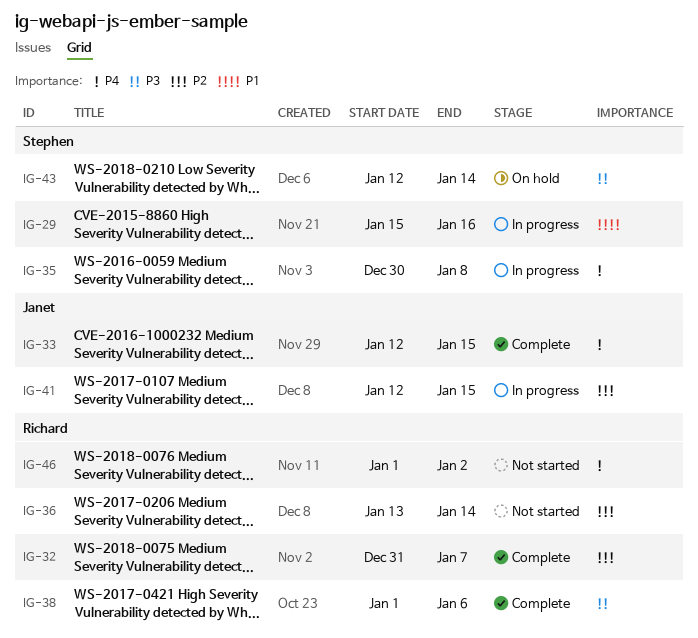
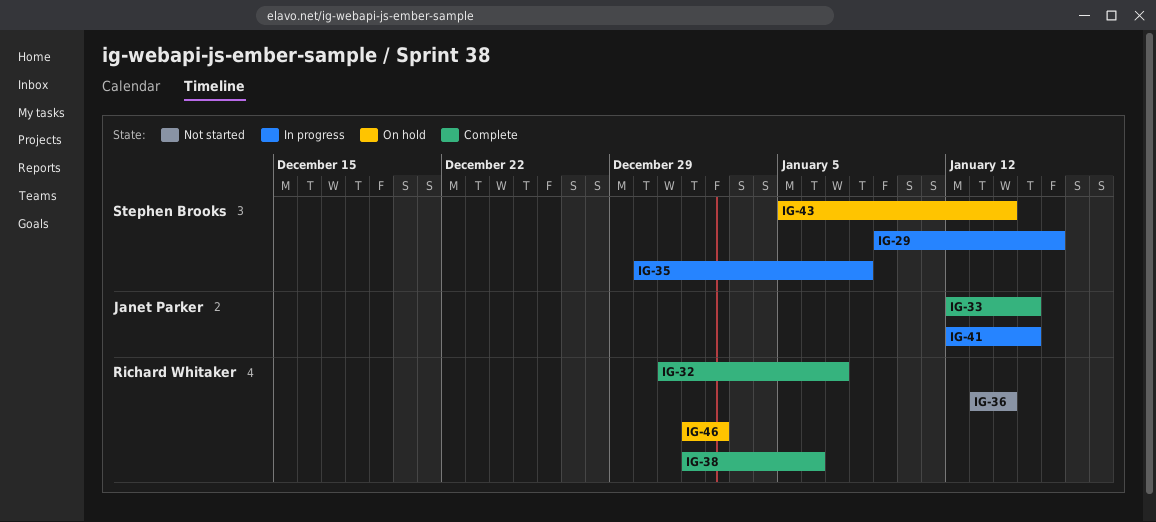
IG-29, start: Jan 15 -> Jan 9
IG-43, start: Jan 12 -> Jan 5
IG-46, status: Not started -> On hold

